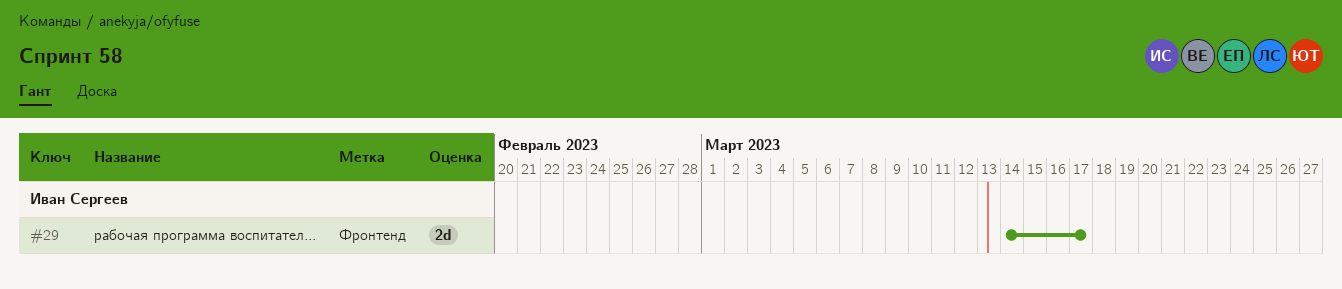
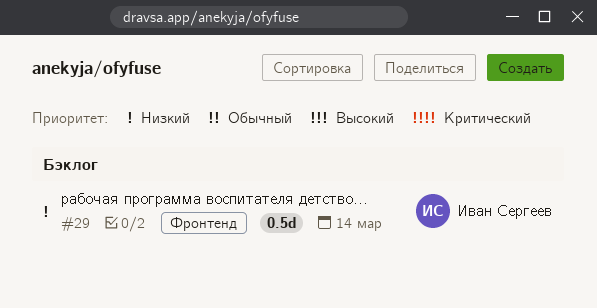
#29, estimate: 2d -> 0.5d
#29, due: Mar 17 -> Mar 14

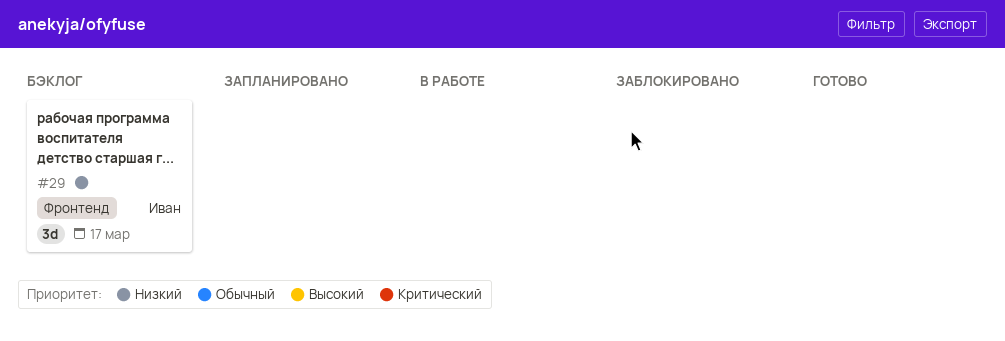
#29, estimate: 0.5d -> 3d
#29, due: Mar 14 -> Mar 17

